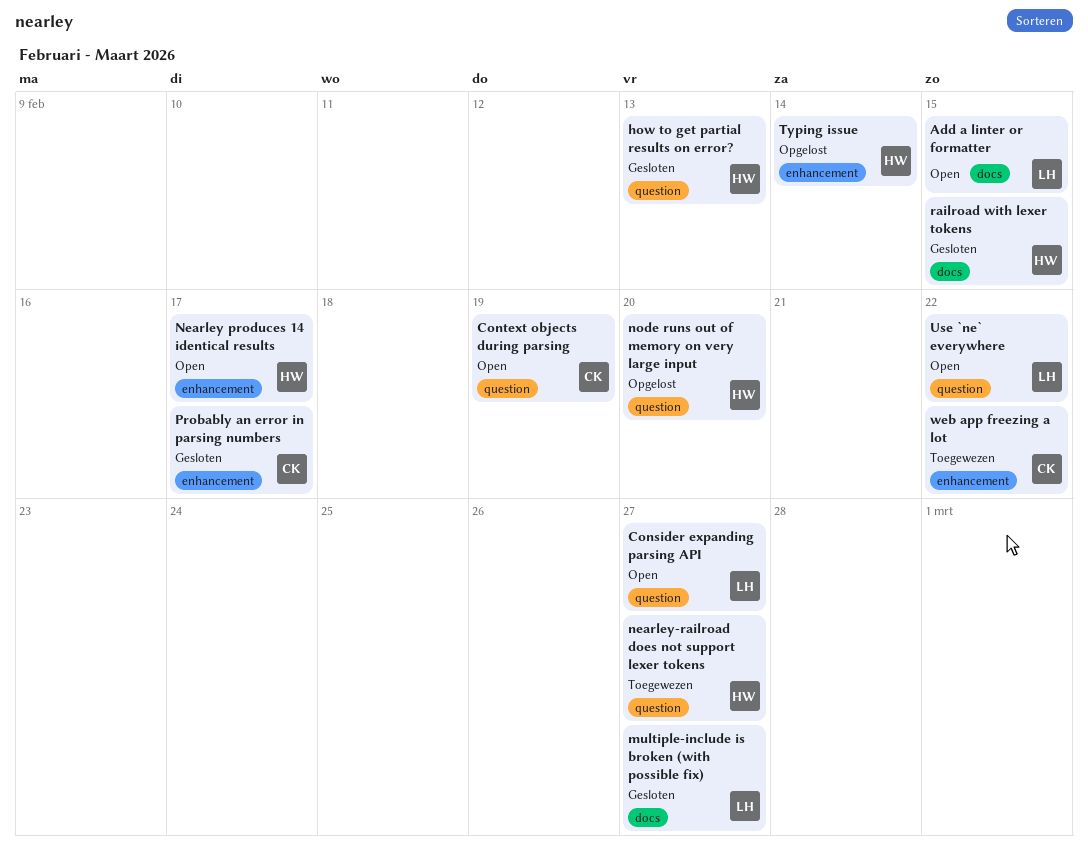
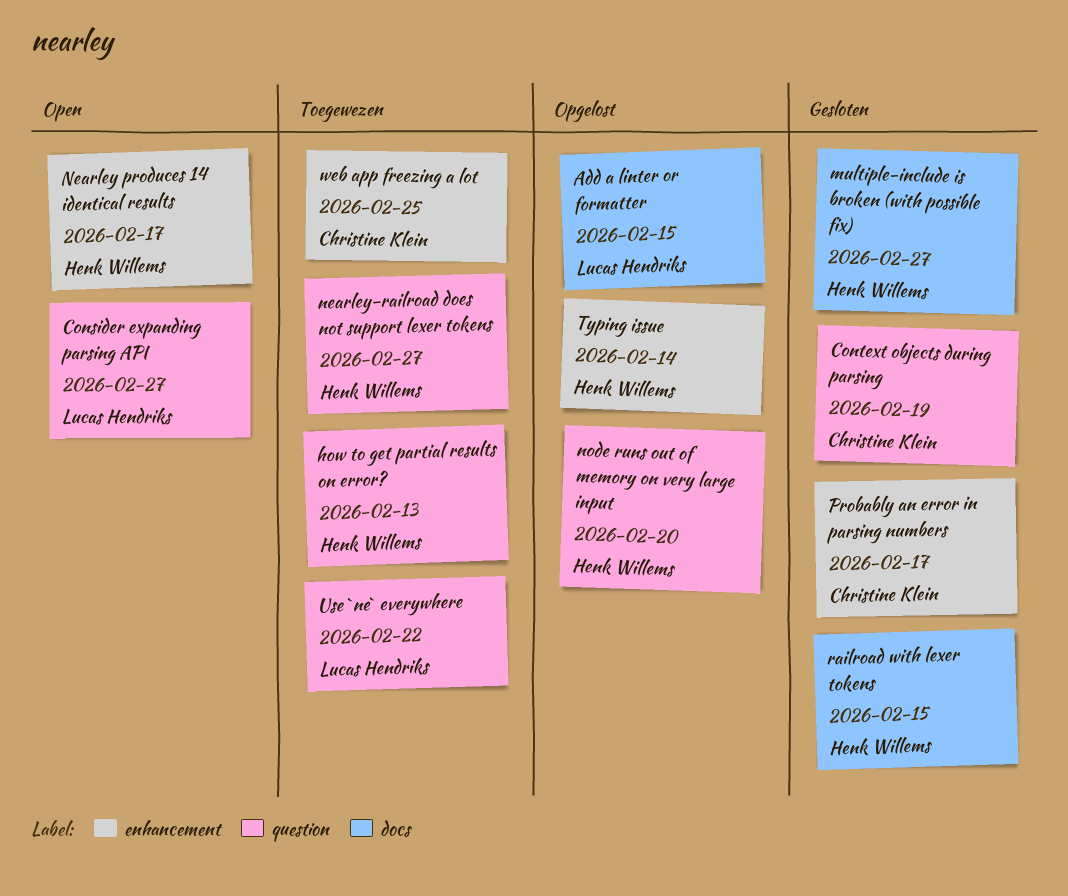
Add a linter or formatter, status: Open -> Opgelost
Context objects during parsing, status: Open -> Gesloten
how to get partial results on error?, status: Gesloten -> Toegewezen
multiple-include is broken (with possible fix), owner: Lucas Hendriks -> Henk Willems
Use `ne` everywhere, status: Open -> Toegewezen
web app freezing a lot, due: Feb 22 -> Feb 25

